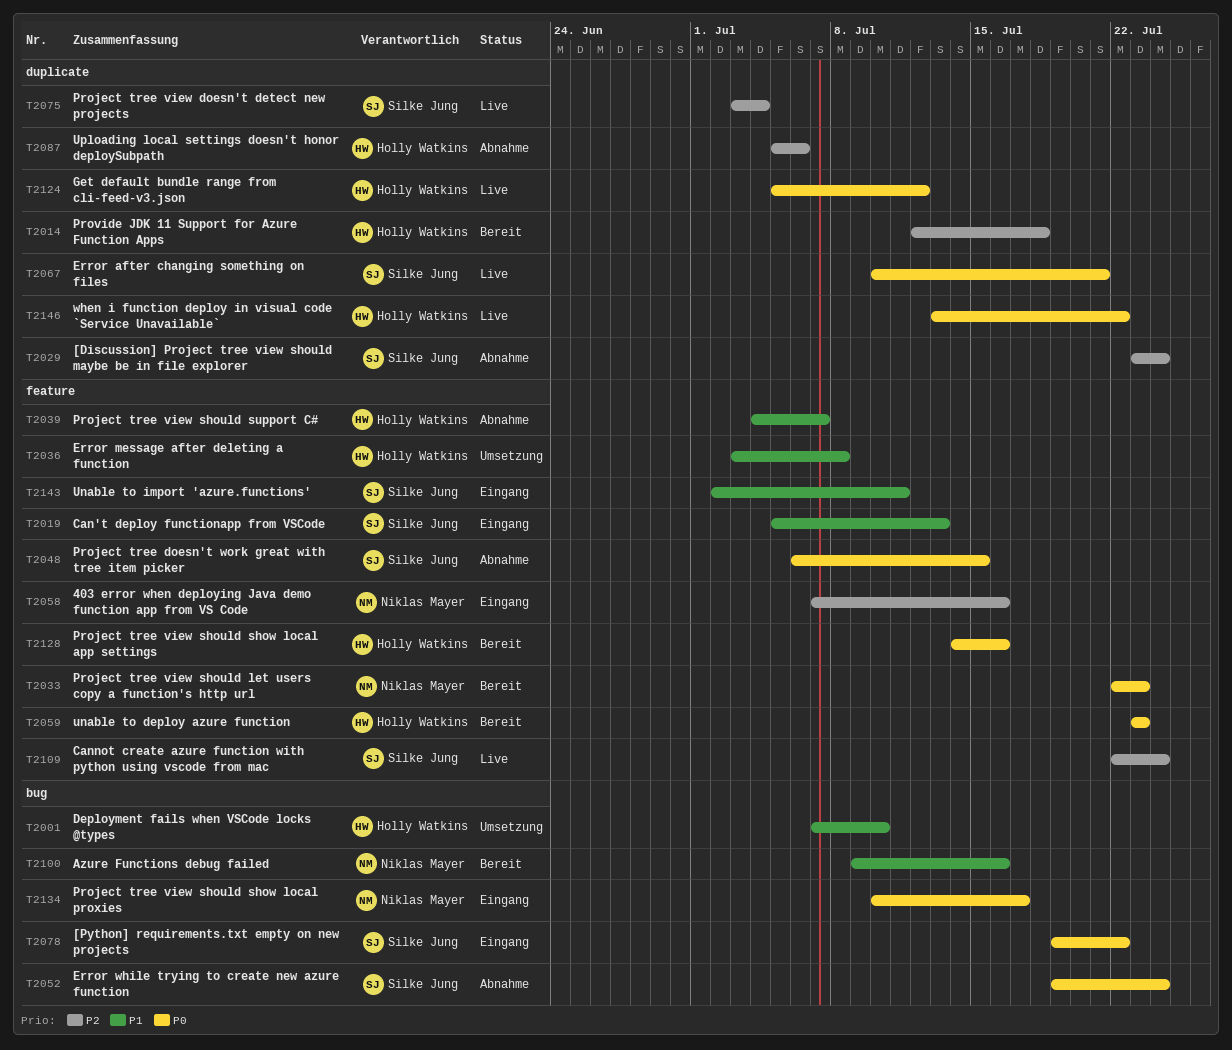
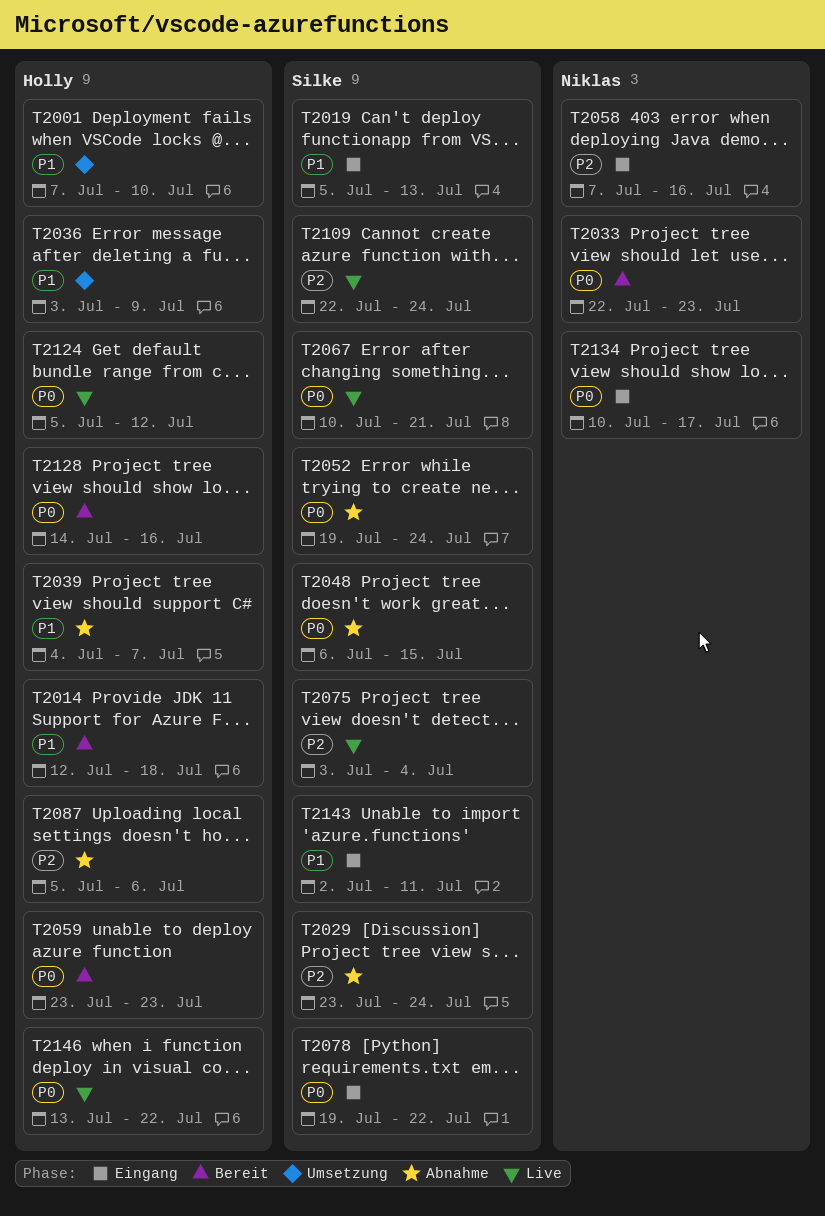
T2014, priority: P2 -> P1
T2036, due: Jul 8 -> Jul 9
T2100: present -> none

